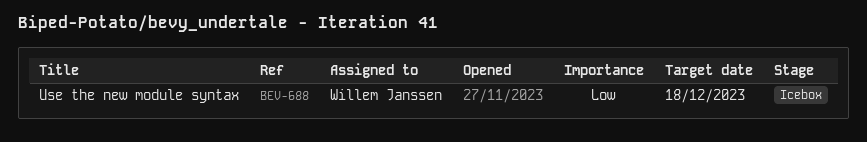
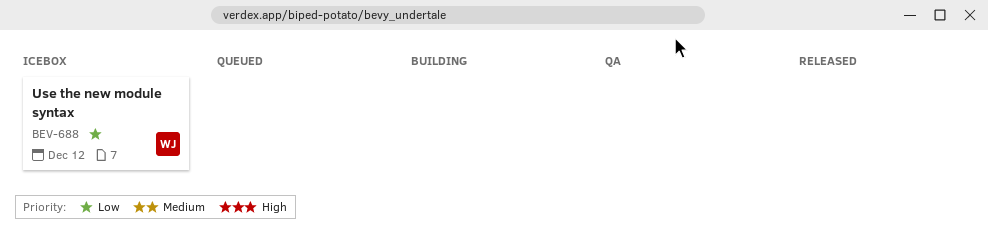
BEV-688, due: Dec 18 -> Dec 12

